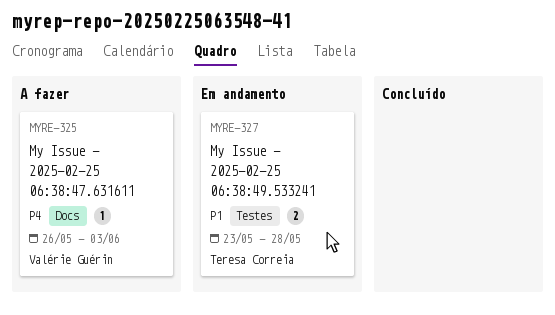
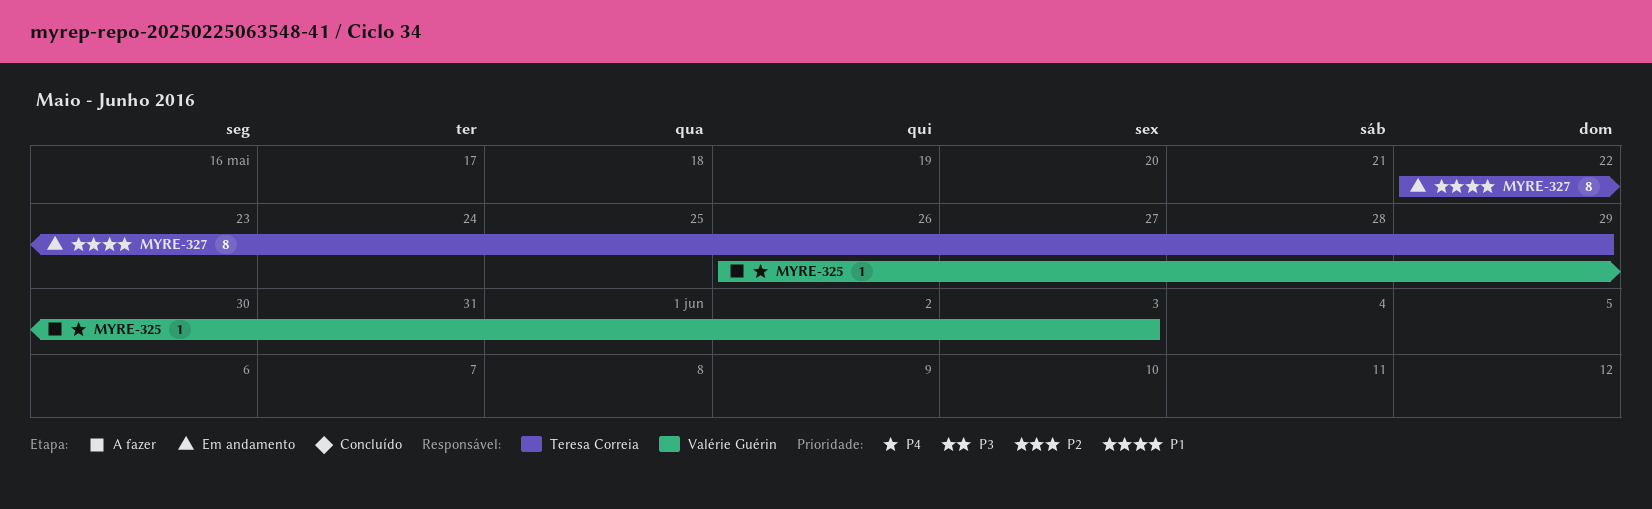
MYRE-327, estimate: 2 -> 8
MYRE-327, start: May 23 -> May 22
MYRE-327, due: May 28 -> May 29

